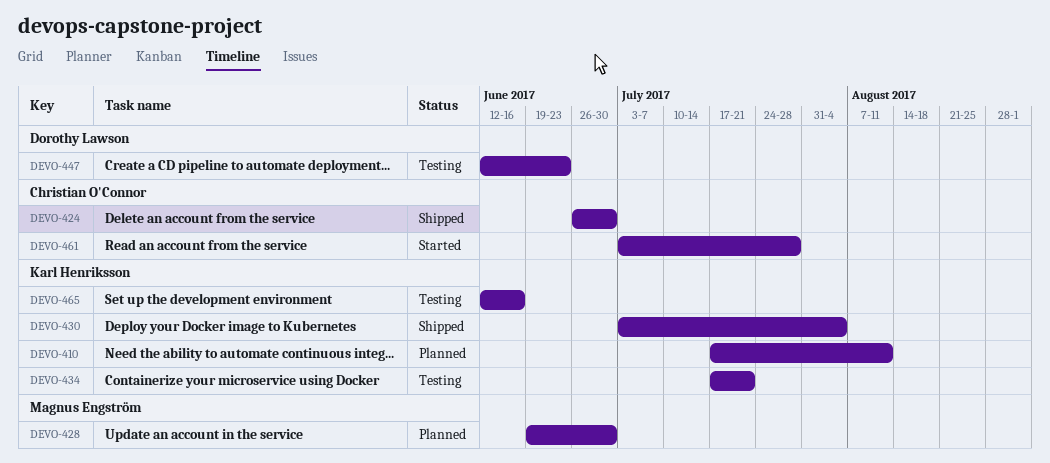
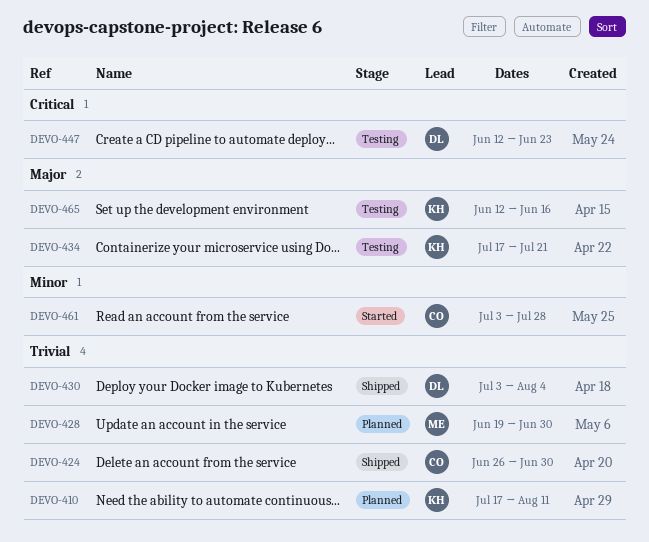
DEVO-430, owner: Karl Henriksson -> Dorothy Lawson

